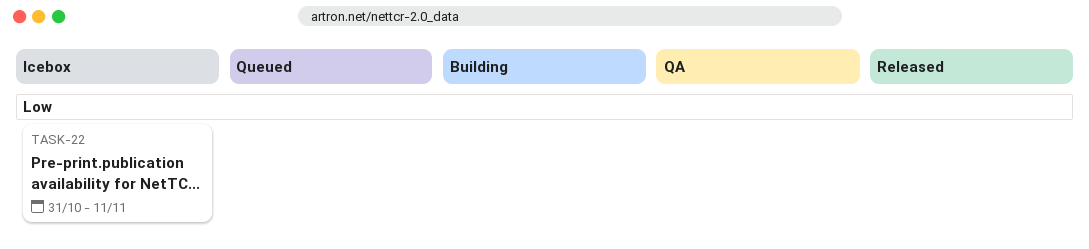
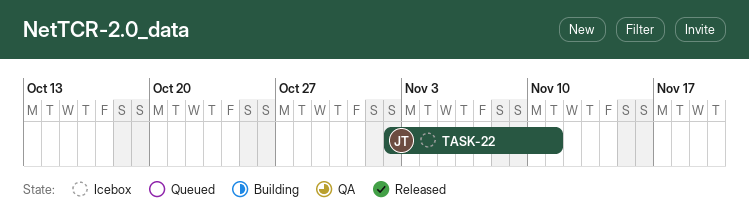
TASK-22, start: Oct 31 -> Nov 2

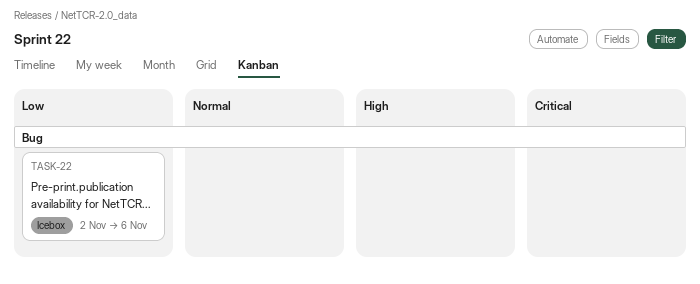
TASK-22, due: Nov 11 -> Nov 6

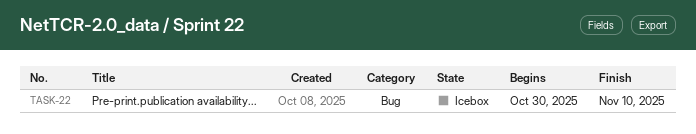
TASK-22, start: Nov 2 -> Oct 30
TASK-22, due: Nov 6 -> Nov 10

